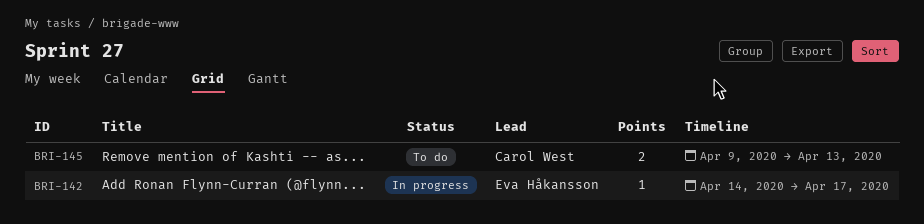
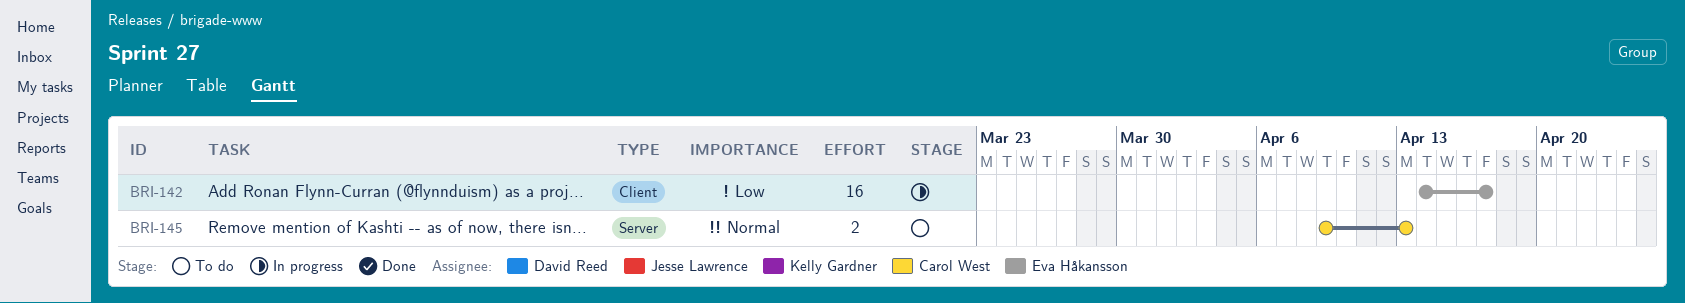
BRI-142, estimate: 1 -> 16

